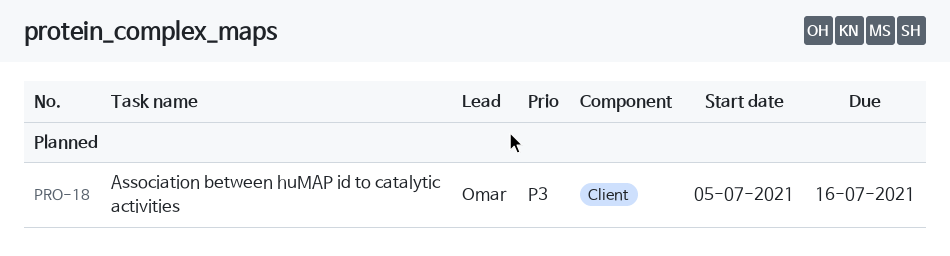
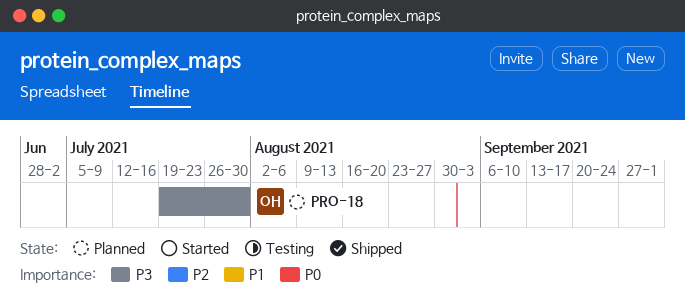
PRO-18, start: Jul 5 -> Jul 19
PRO-18, due: Jul 16 -> Jul 30

